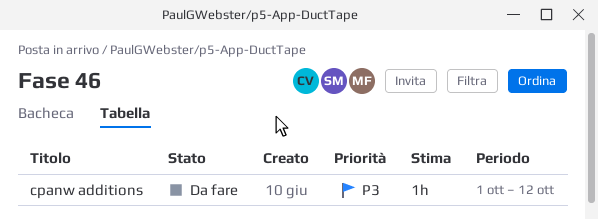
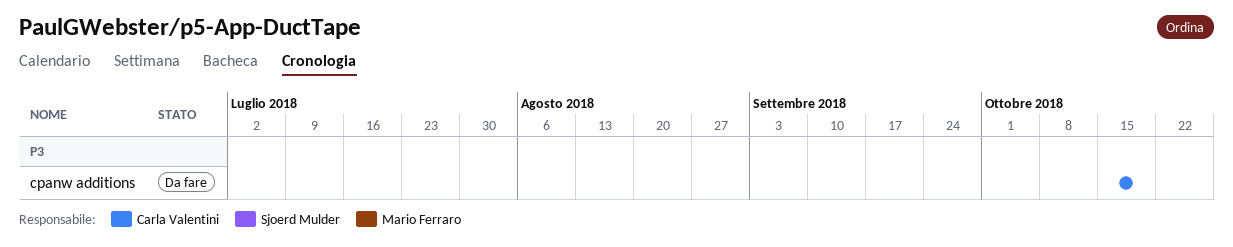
cpanw additions, start: Oct 1 -> Oct 15
cpanw additions, due: Oct 12 -> Oct 19

